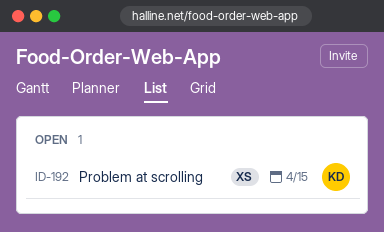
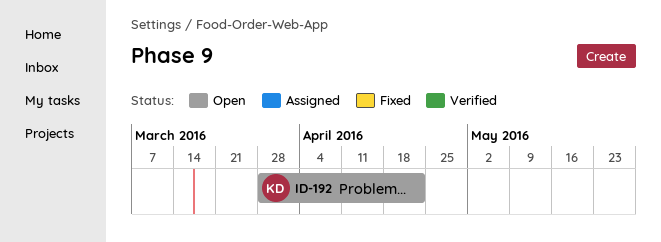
ID-192, due: Apr 15 -> Apr 22

